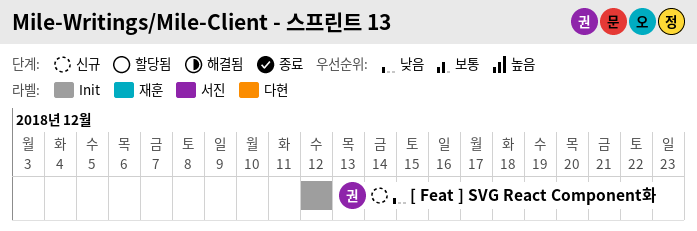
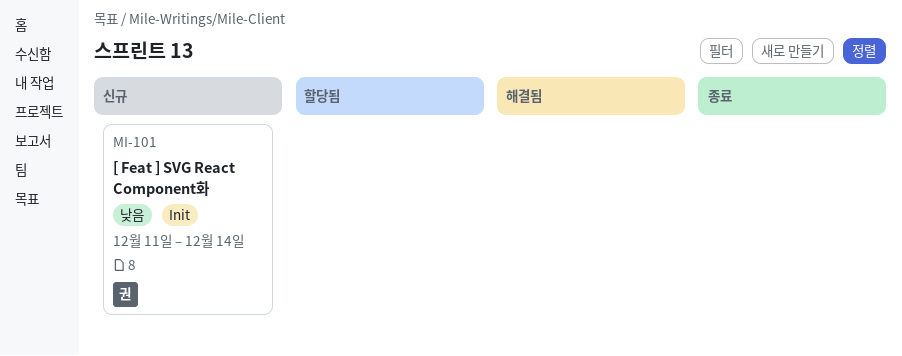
[ Feat ] SVG React Component화, start: Dec 12 -> Dec 11
[ Feat ] SVG React Component화, due: Dec 12 -> Dec 14

